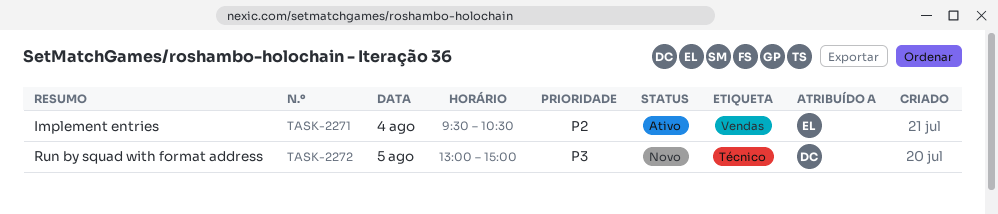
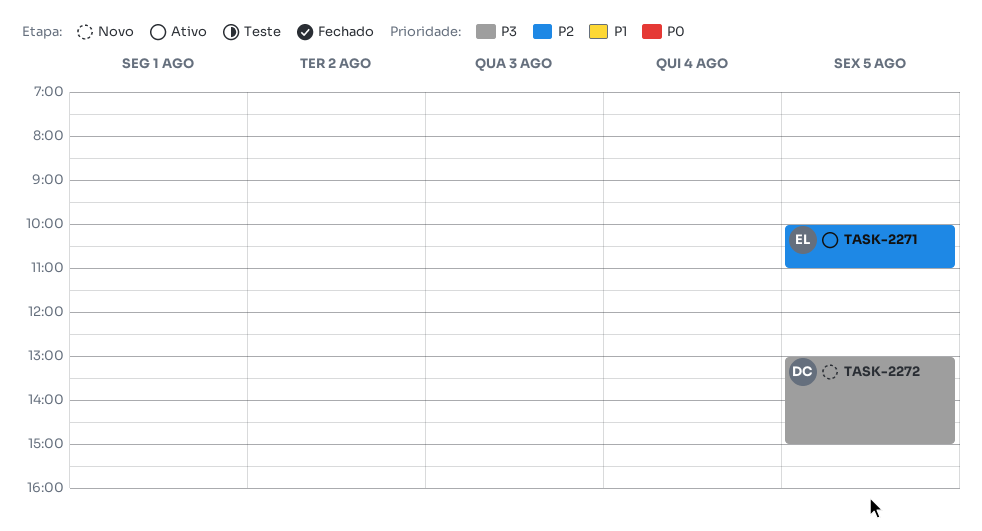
TASK-2271, day: Aug 4 -> Aug 5
TASK-2271, begins: 09:30 -> 10:00
TASK-2271, ends: 10:30 -> 11:00

